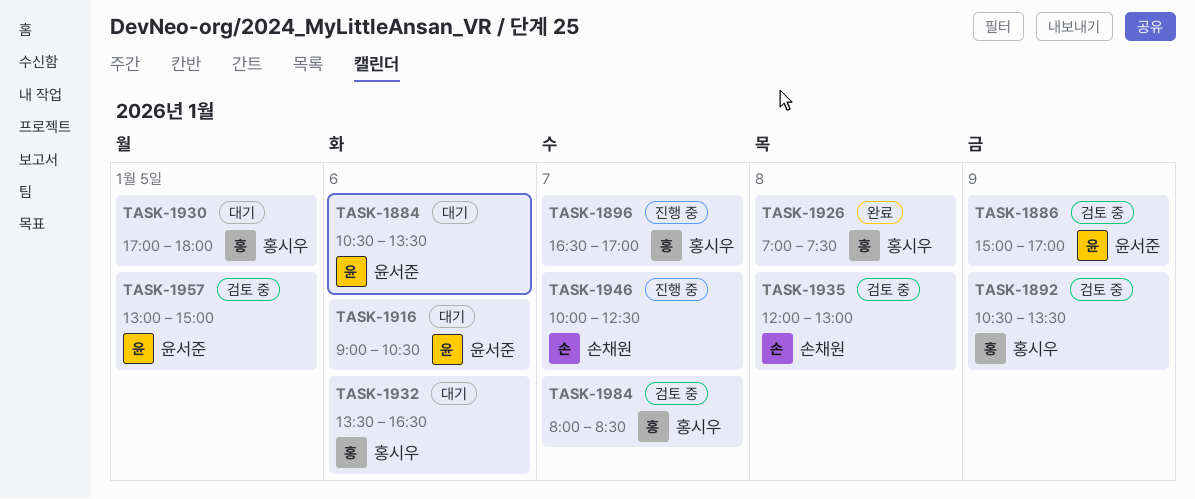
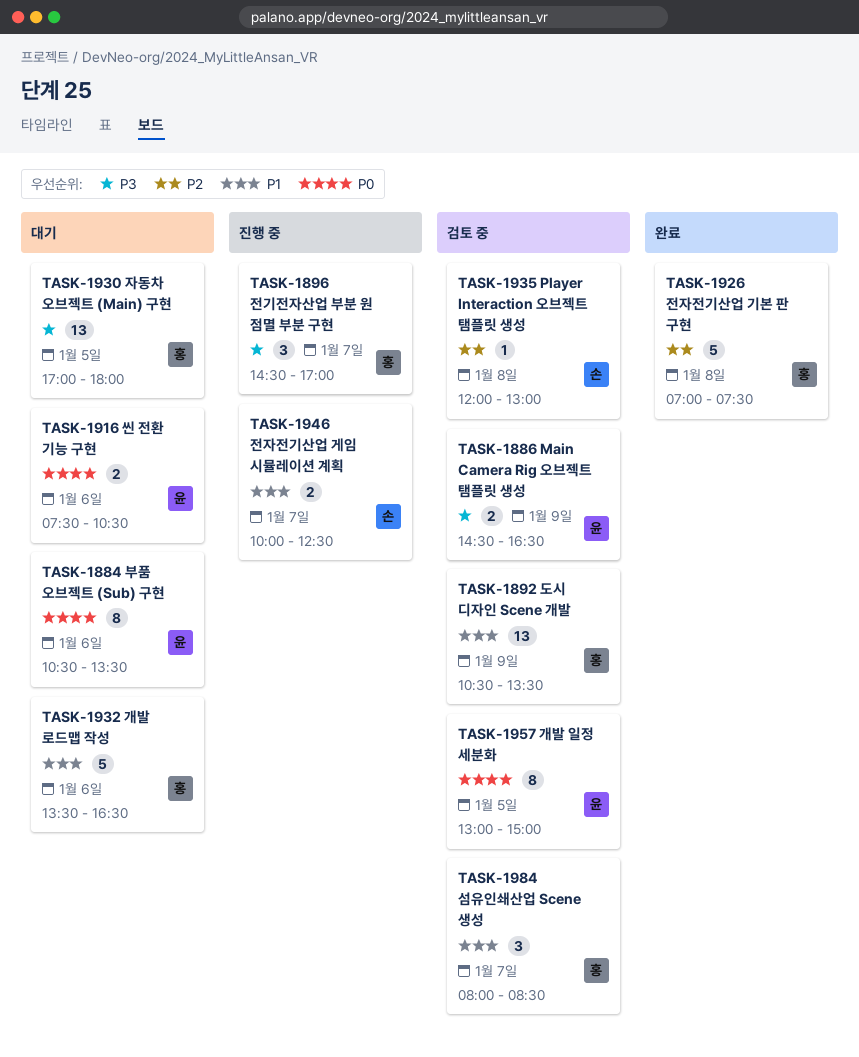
TASK-1886, begins: 15:00 -> 14:30
TASK-1886, ends: 17:00 -> 16:30
TASK-1896, begins: 16:30 -> 14:30
TASK-1916, begins: 09:00 -> 07:30

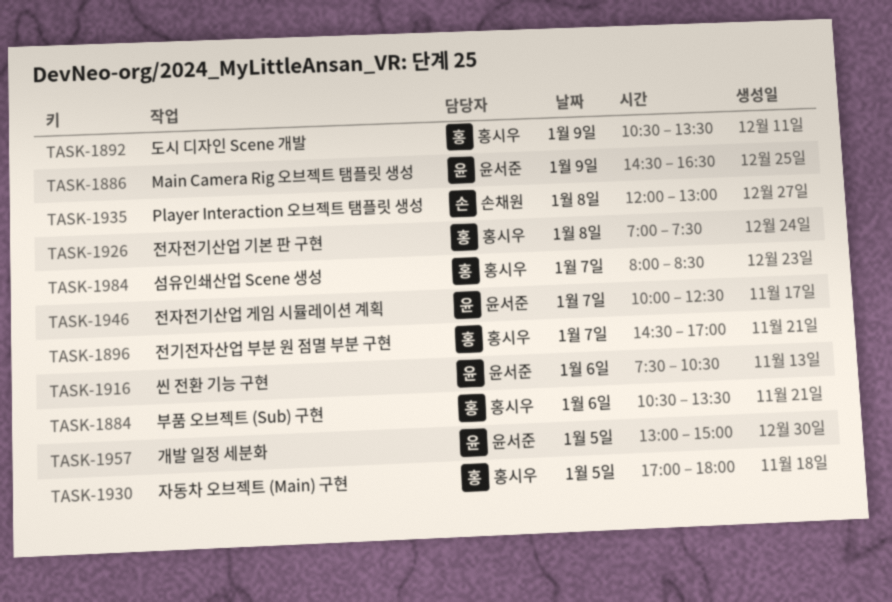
TASK-1884, owner: 윤서준 -> 홍시우
TASK-1932: present -> none
TASK-1946, owner: 손채원 -> 윤서준

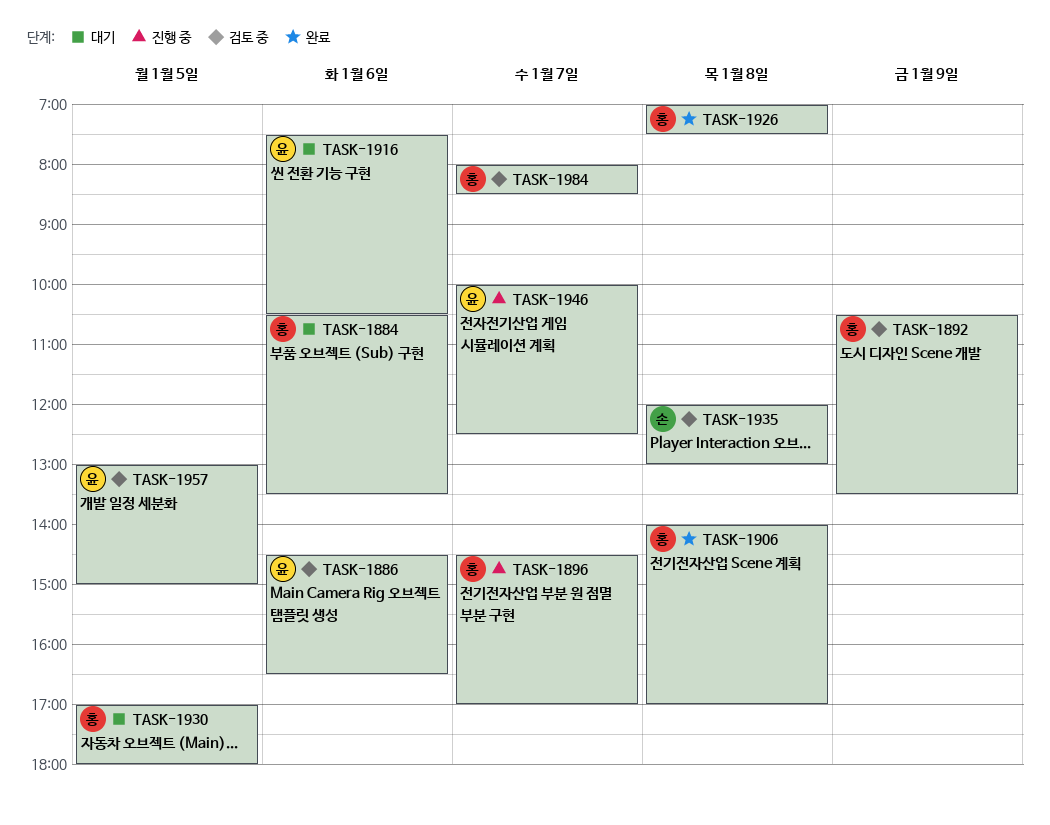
TASK-1886, day: Jan 9 -> Jan 6
TASK-1906: none -> present

